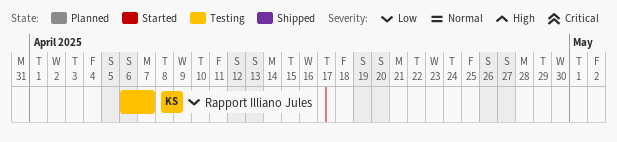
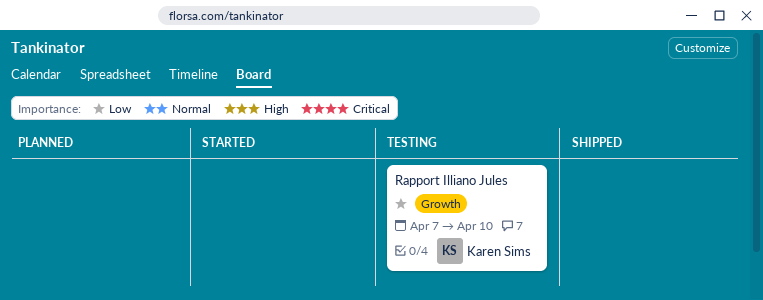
Rapport Illiano Jules, start: Apr 6 -> Apr 7
Rapport Illiano Jules, due: Apr 7 -> Apr 10

